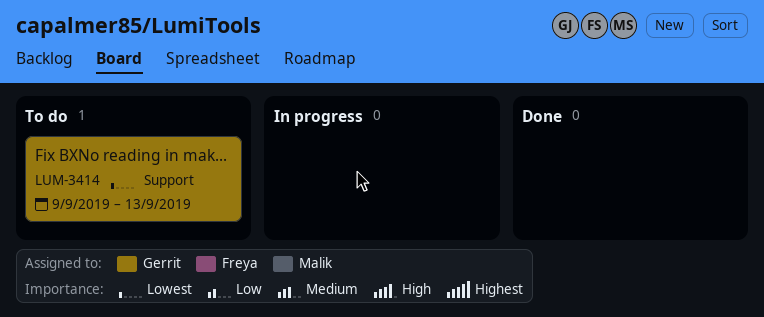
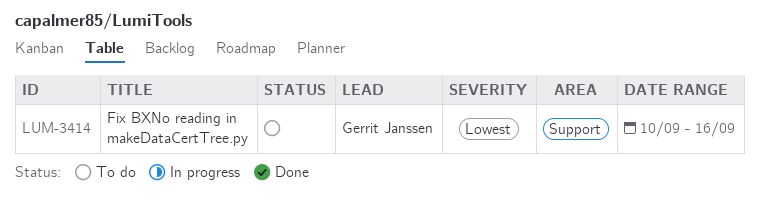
LUM-3414, start: Sep 9 -> Sep 10
LUM-3414, due: Sep 13 -> Sep 16

